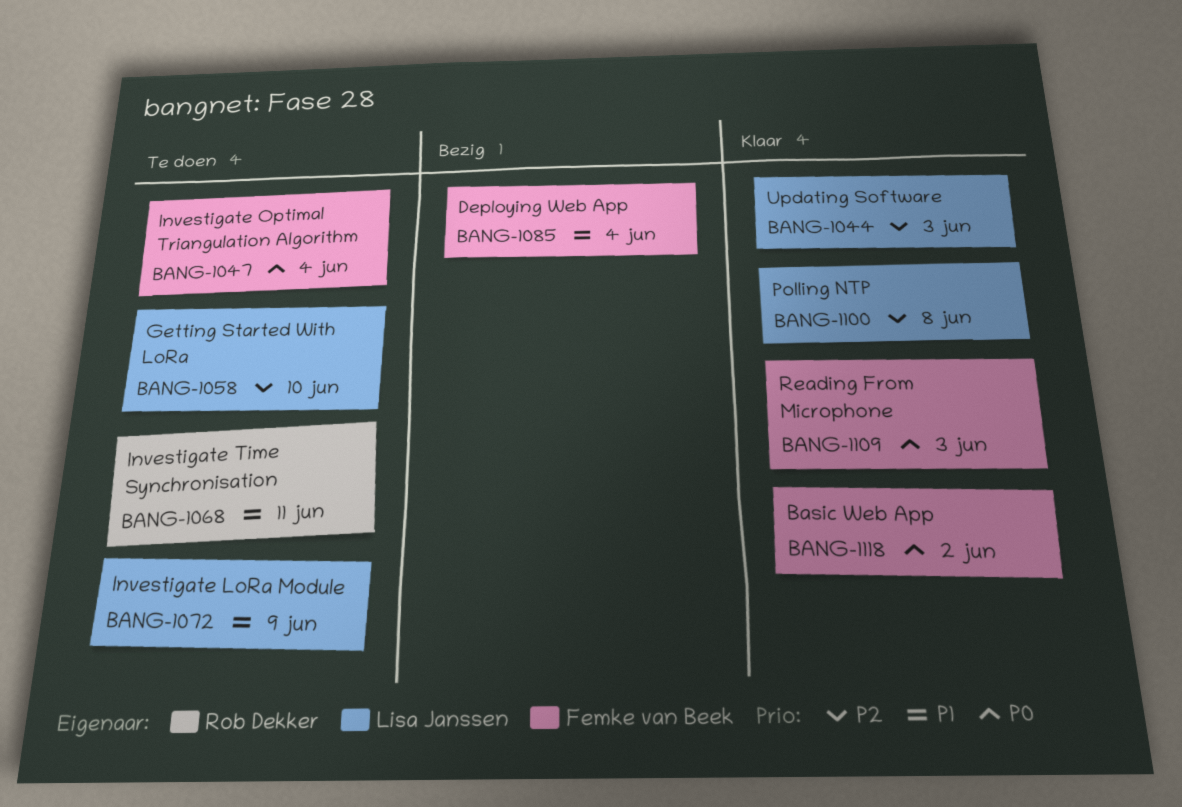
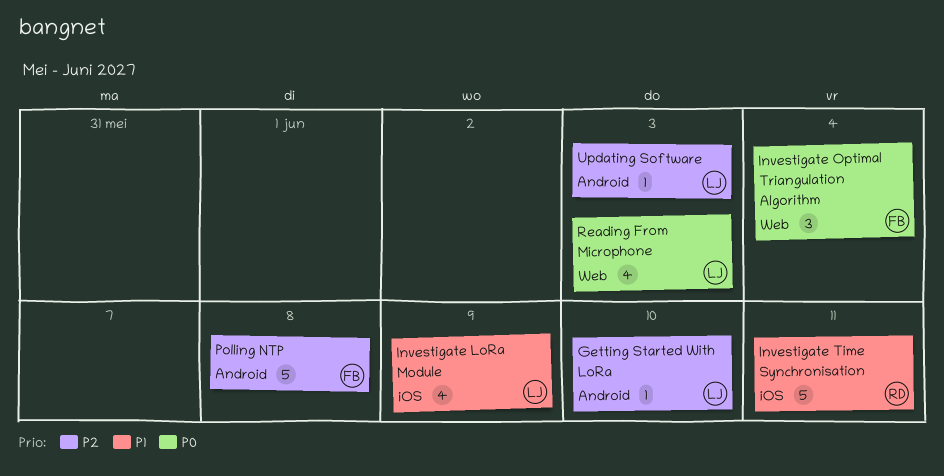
Basic Web App: present -> none
Deploying Web App: present -> none
Polling NTP, owner: Lisa Janssen -> Femke van Beek
Reading From Microphone, owner: Femke van Beek -> Lisa Janssen

